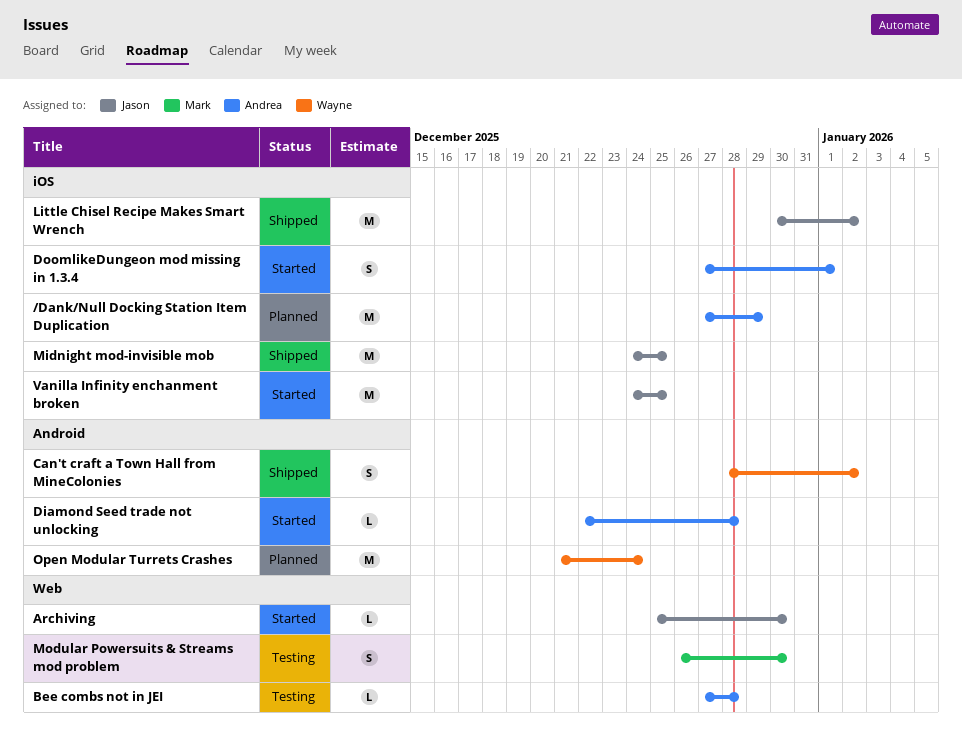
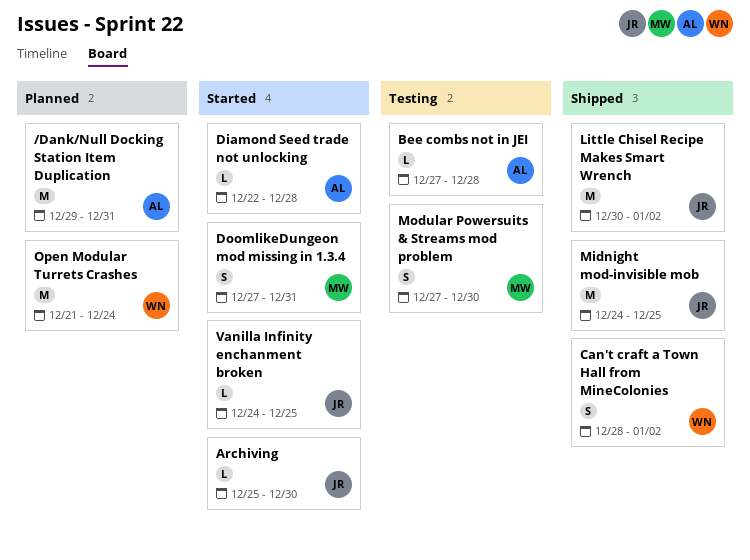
/Dank/Null Docking Station Item Duplication, start: Dec 27 -> Dec 29
/Dank/Null Docking Station Item Duplication, due: Dec 29 -> Dec 31
DoomlikeDungeon mod missing in 1.3.4, owner: Andrea -> Mark
DoomlikeDungeon mod missing in 1.3.4, due: Jan 1 -> Dec 31
Modular Powersuits & Streams mod problem, start: Dec 26 -> Dec 27
Vanilla Infinity enchanment broken, estimate: M -> L

